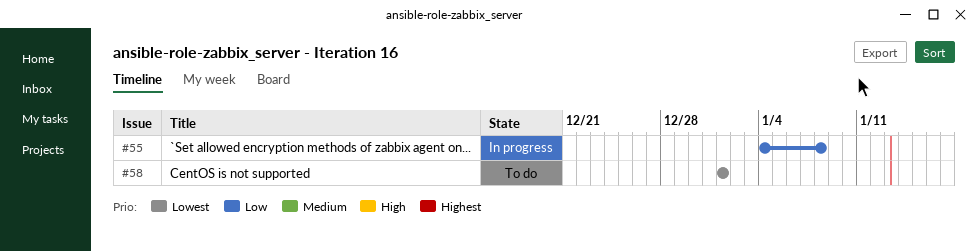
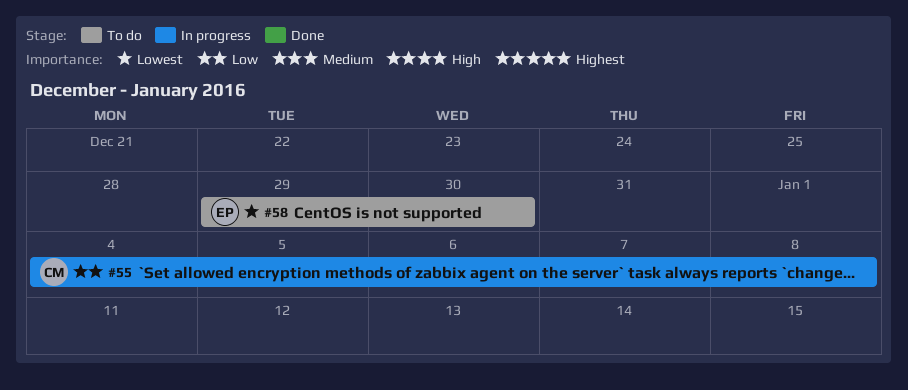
#58, start: Jan 1 -> Dec 29
#58, due: Jan 1 -> Dec 30

